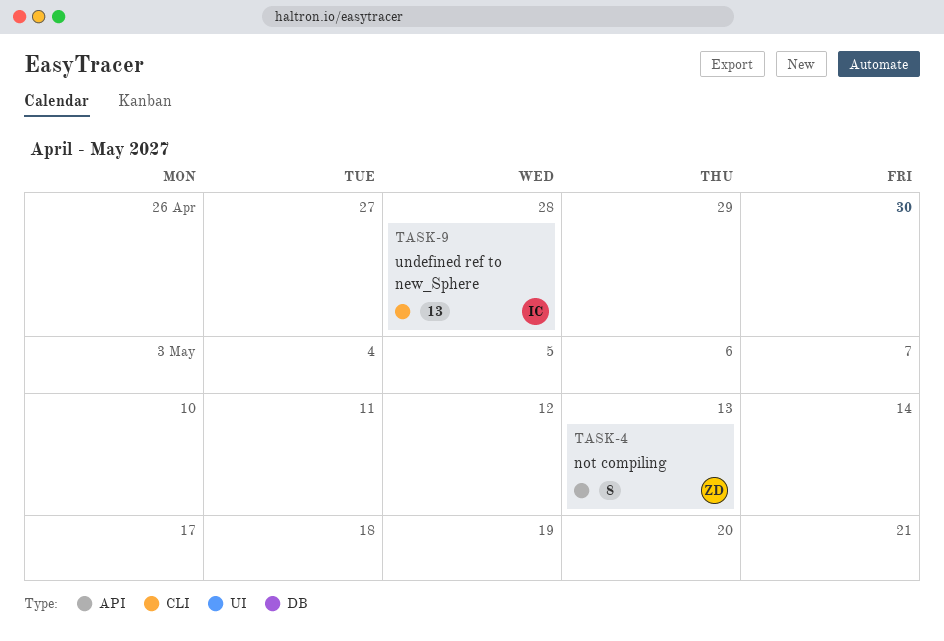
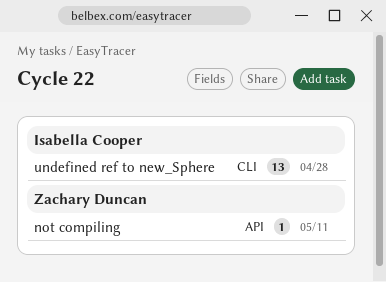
not compiling, estimate: 8 -> 1
not compiling, due: May 13 -> May 11

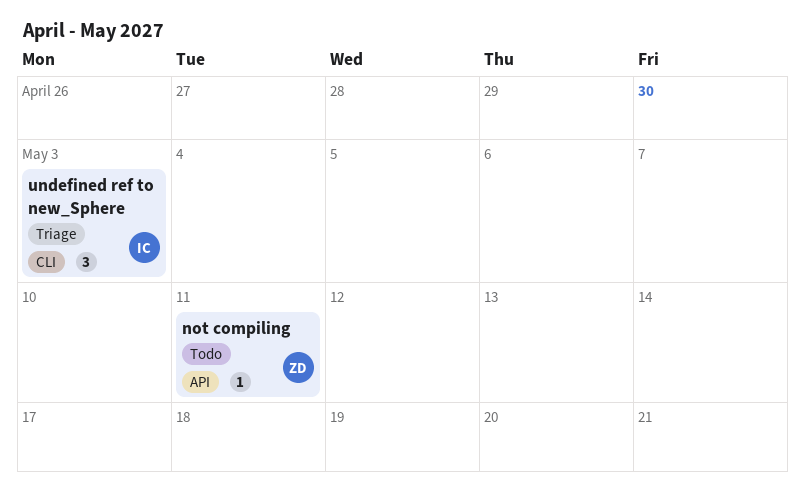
undefined ref to new_Sphere, estimate: 13 -> 3
undefined ref to new_Sphere, due: Apr 28 -> May 3

